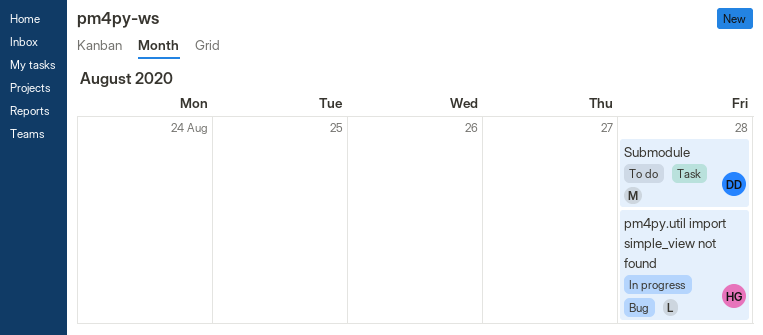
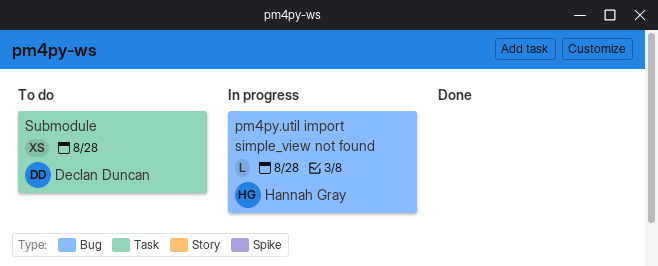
Submodule, estimate: M -> XS

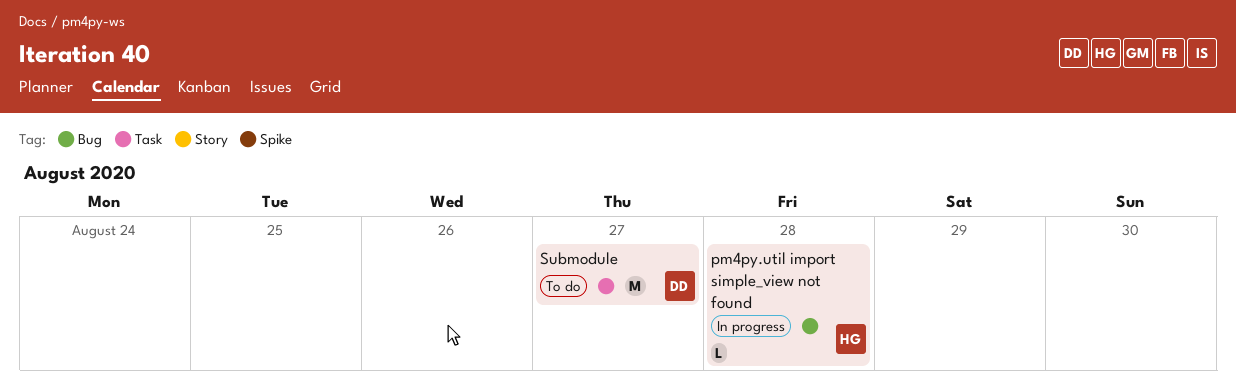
Submodule, estimate: XS -> M
Submodule, due: Aug 28 -> Aug 27

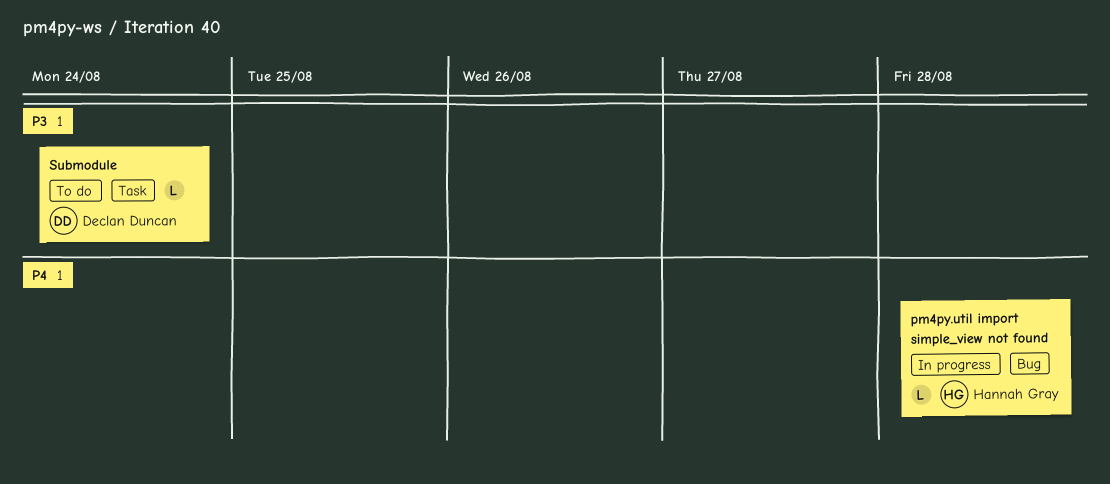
Submodule, estimate: M -> L
Submodule, due: Aug 27 -> Aug 24

